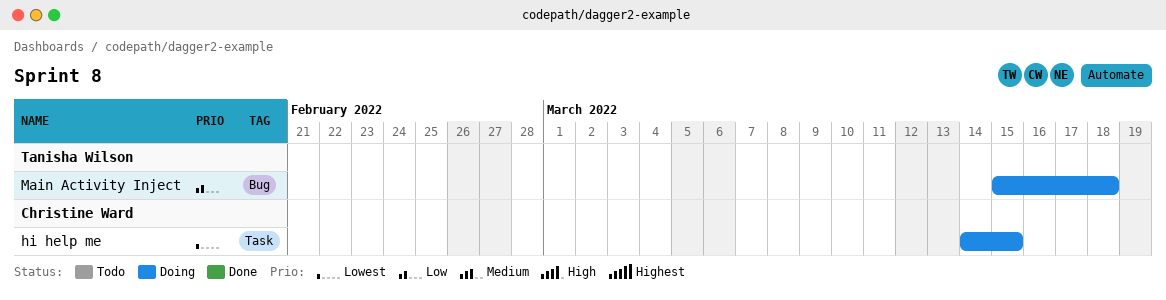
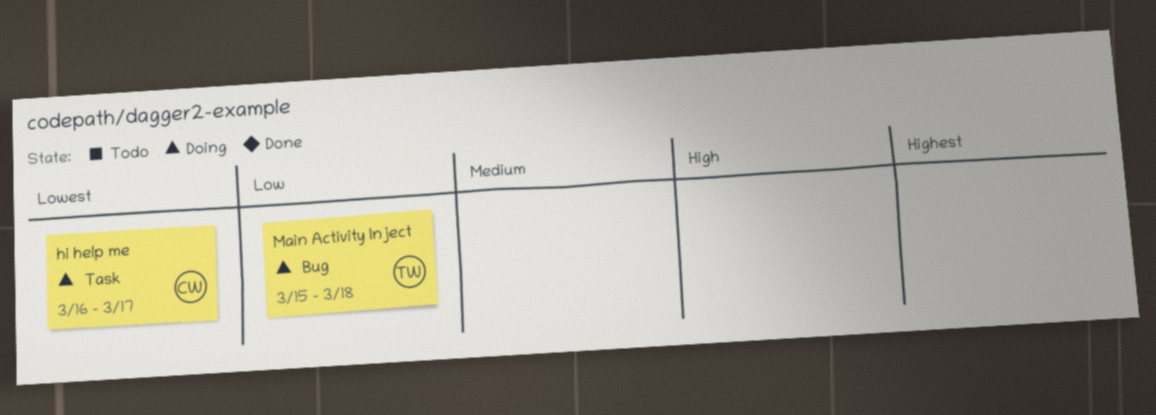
hi help me, start: Mar 14 -> Mar 16
hi help me, due: Mar 15 -> Mar 17

